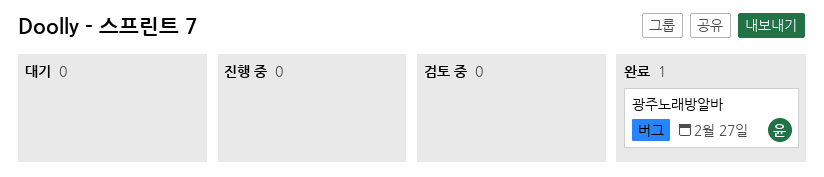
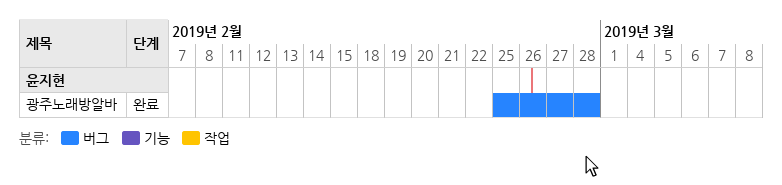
광주노래방알바, due: Feb 27 -> Feb 28

